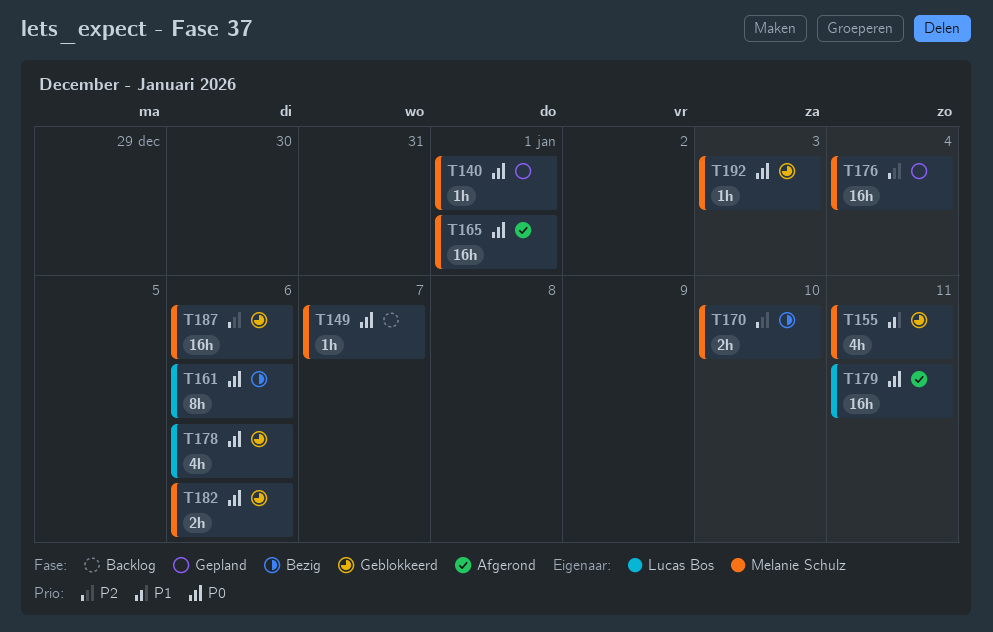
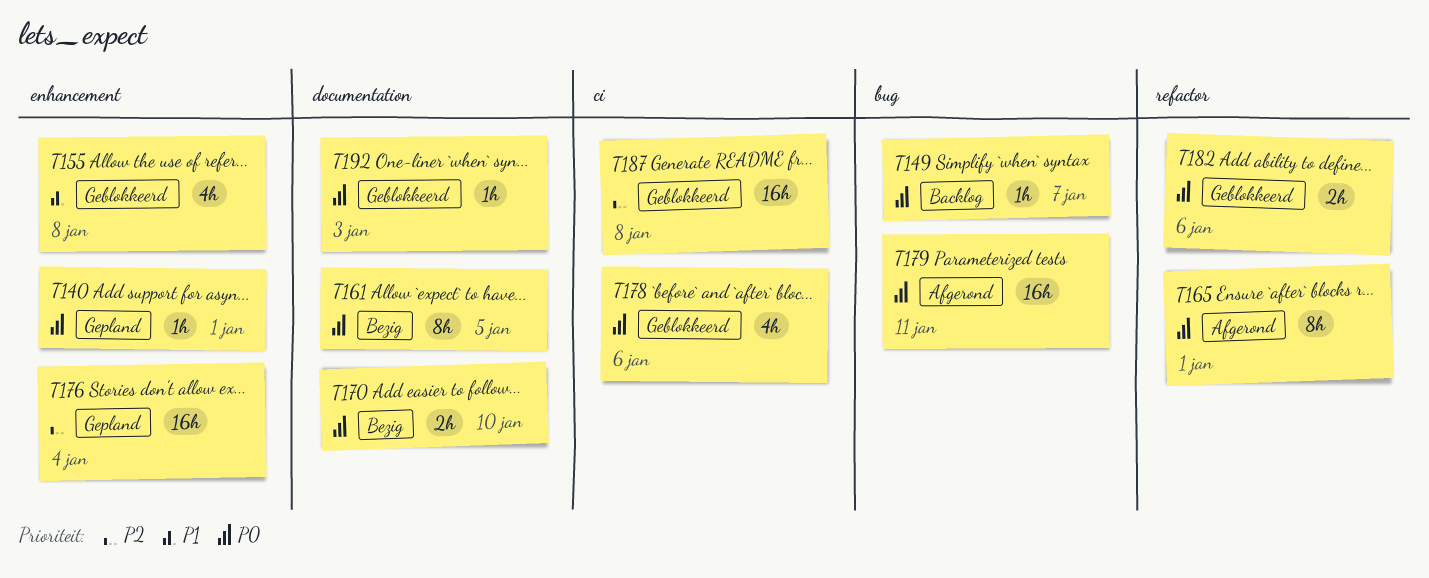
T155, due: Jan 11 -> Jan 8
T161, due: Jan 6 -> Jan 5
T165, estimate: 16h -> 8h
T170, priority: P2 -> P0
T187, due: Jan 6 -> Jan 8

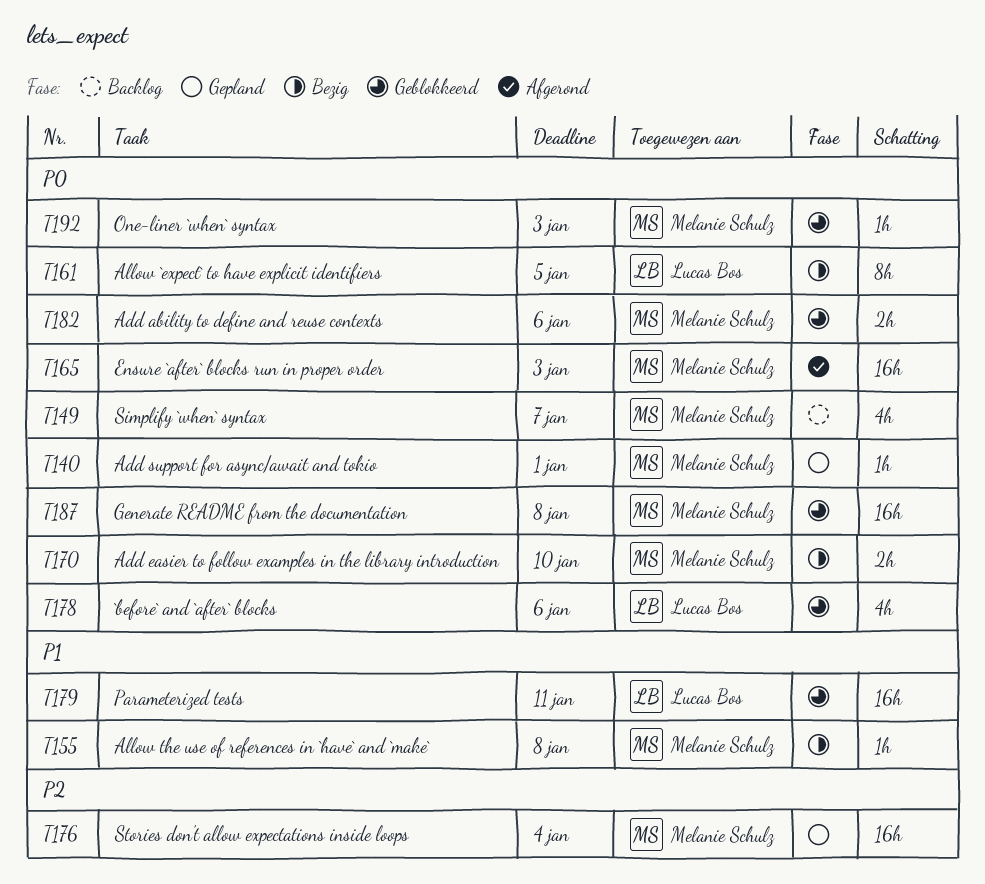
T149, estimate: 1h -> 4h
T155, status: Geblokkeerd -> Bezig
T155, estimate: 4h -> 1h
T165, estimate: 8h -> 16h
T165, due: Jan 1 -> Jan 3
T179, status: Afgerond -> Geblokkeerd
T179, priority: P0 -> P1
T187, priority: P2 -> P0

